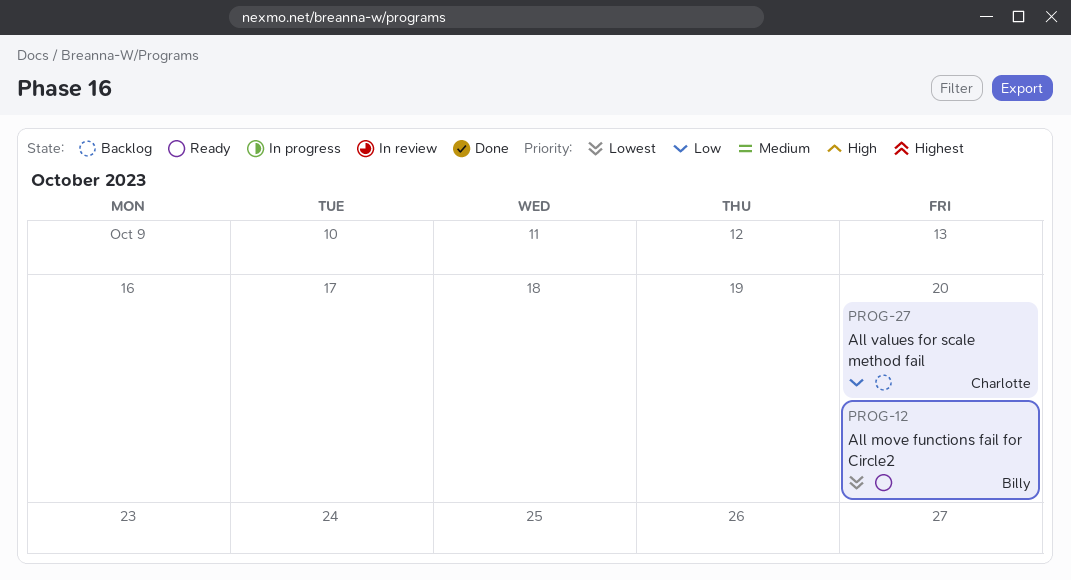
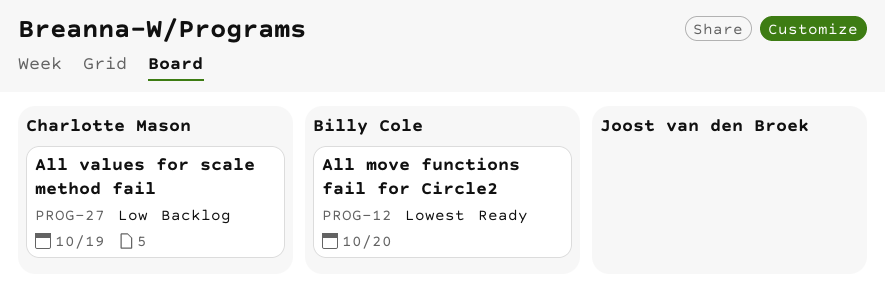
PROG-27, due: Oct 20 -> Oct 19

